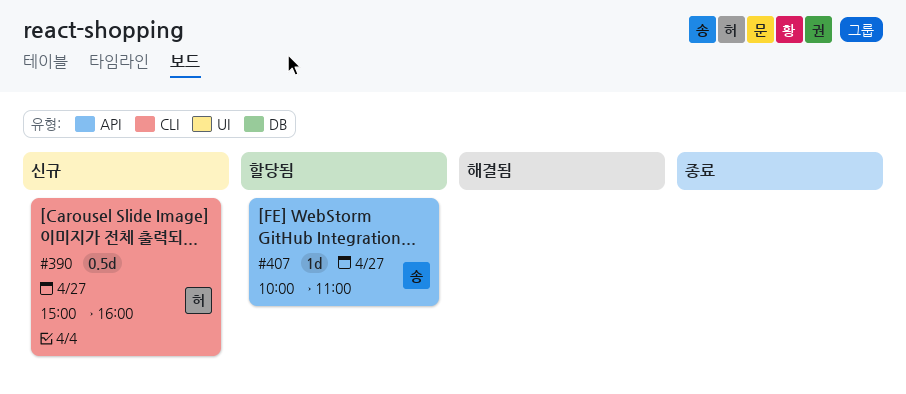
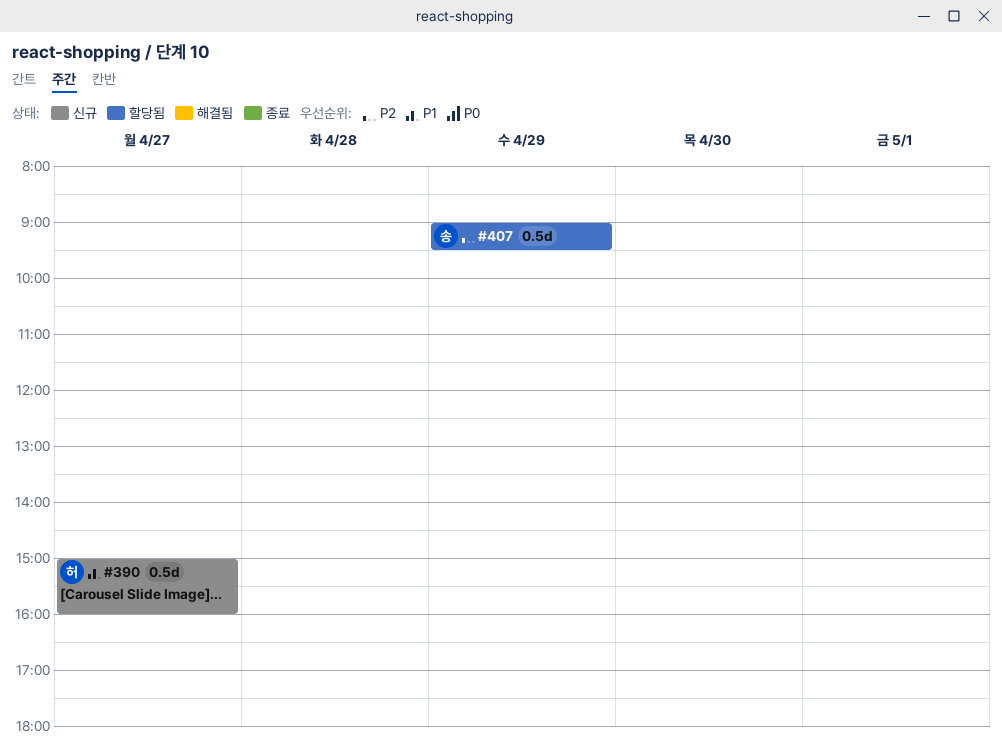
#407, estimate: 1d -> 0.5d
#407, day: Apr 27 -> Apr 29
#407, begins: 10:00 -> 09:00
#407, ends: 11:00 -> 09:30

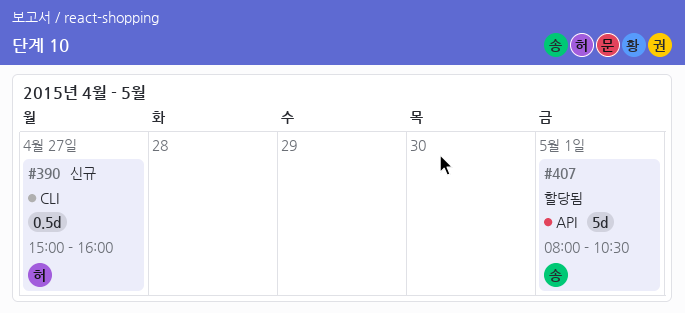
#407, estimate: 0.5d -> 5d
#407, day: Apr 29 -> May 1
#407, begins: 09:00 -> 08:00
#407, ends: 09:30 -> 10:30

